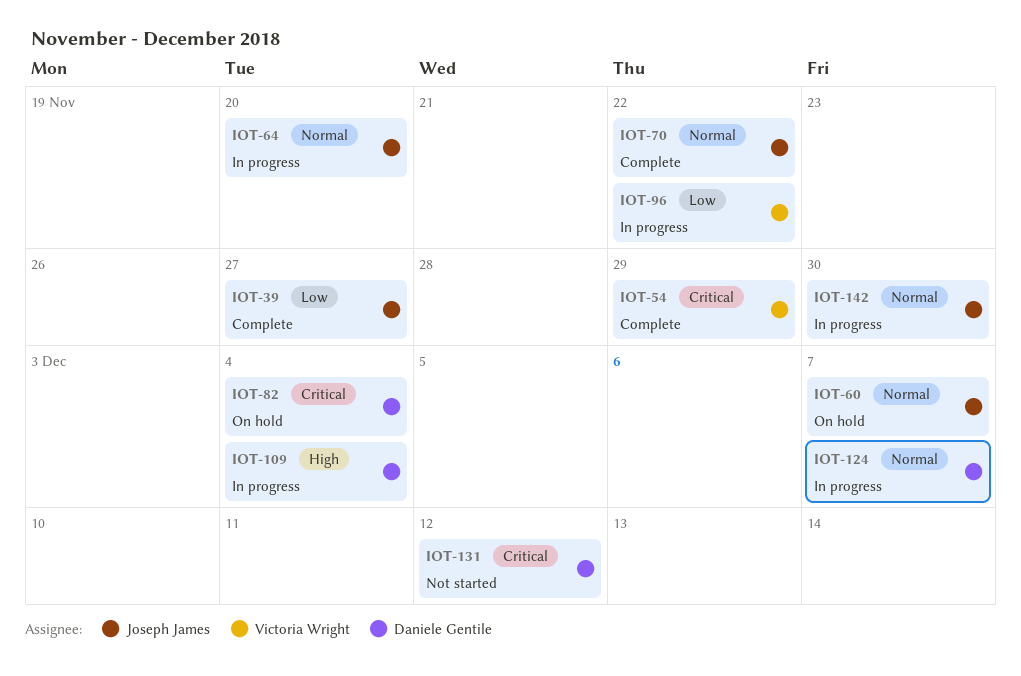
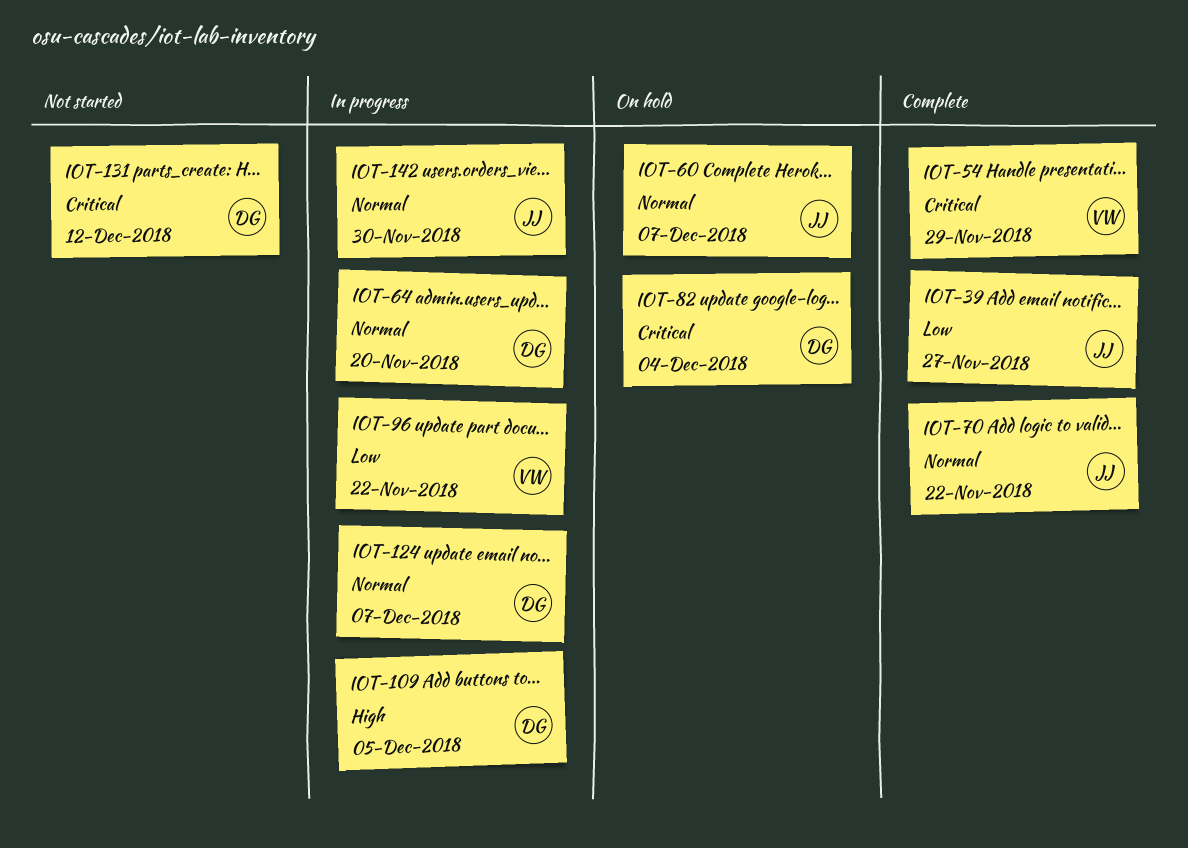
IOT-64, owner: Joseph James -> Daniele Gentile
IOT-109, due: Dec 4 -> Dec 5

